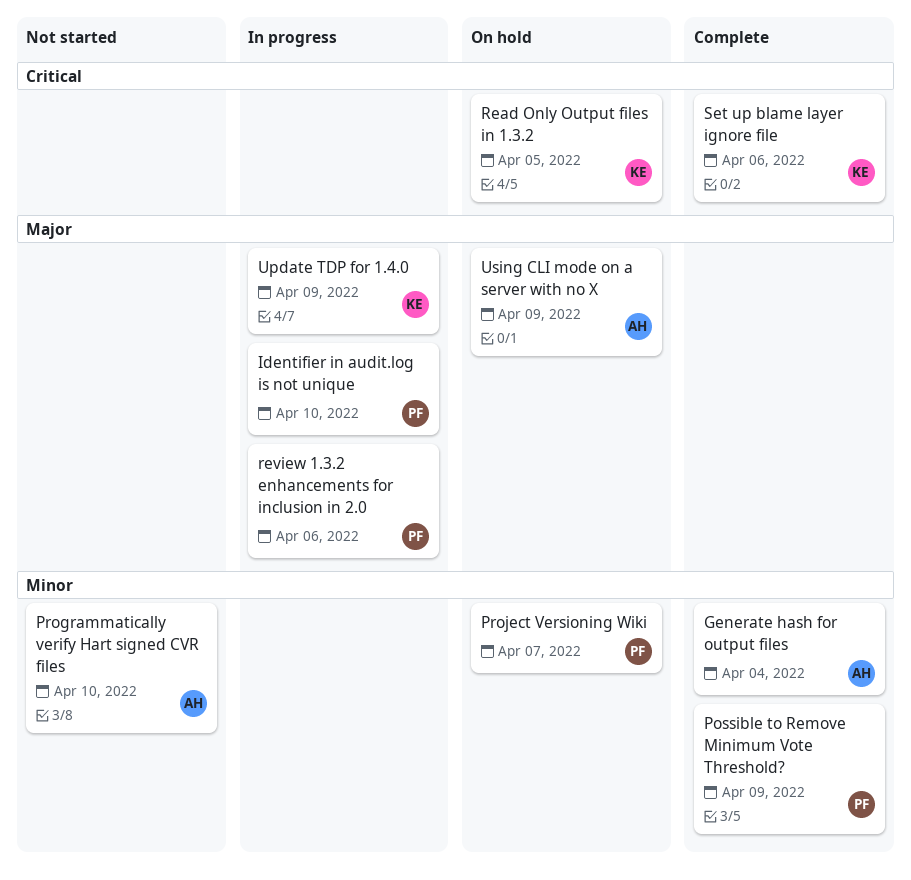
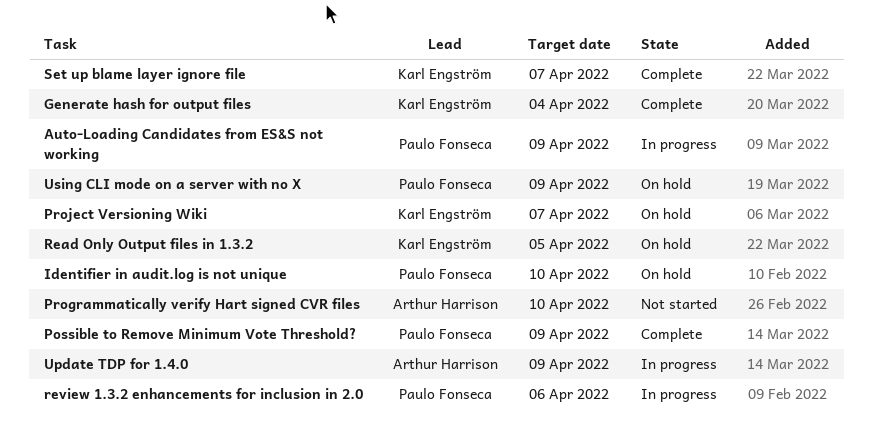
Auto-Loading Candidates from ES&S not working: none -> present
Generate hash for output files, owner: Arthur Harrison -> Karl Engström
Identifier in audit.log is not unique, status: In progress -> On hold
Project Versioning Wiki, owner: Paulo Fonseca -> Karl Engström
Set up blame layer ignore file, due: Apr 6 -> Apr 7
Update TDP for 1.4.0, owner: Karl Engström -> Arthur Harrison
Using CLI mode on a server with no X, owner: Arthur Harrison -> Paulo Fonseca

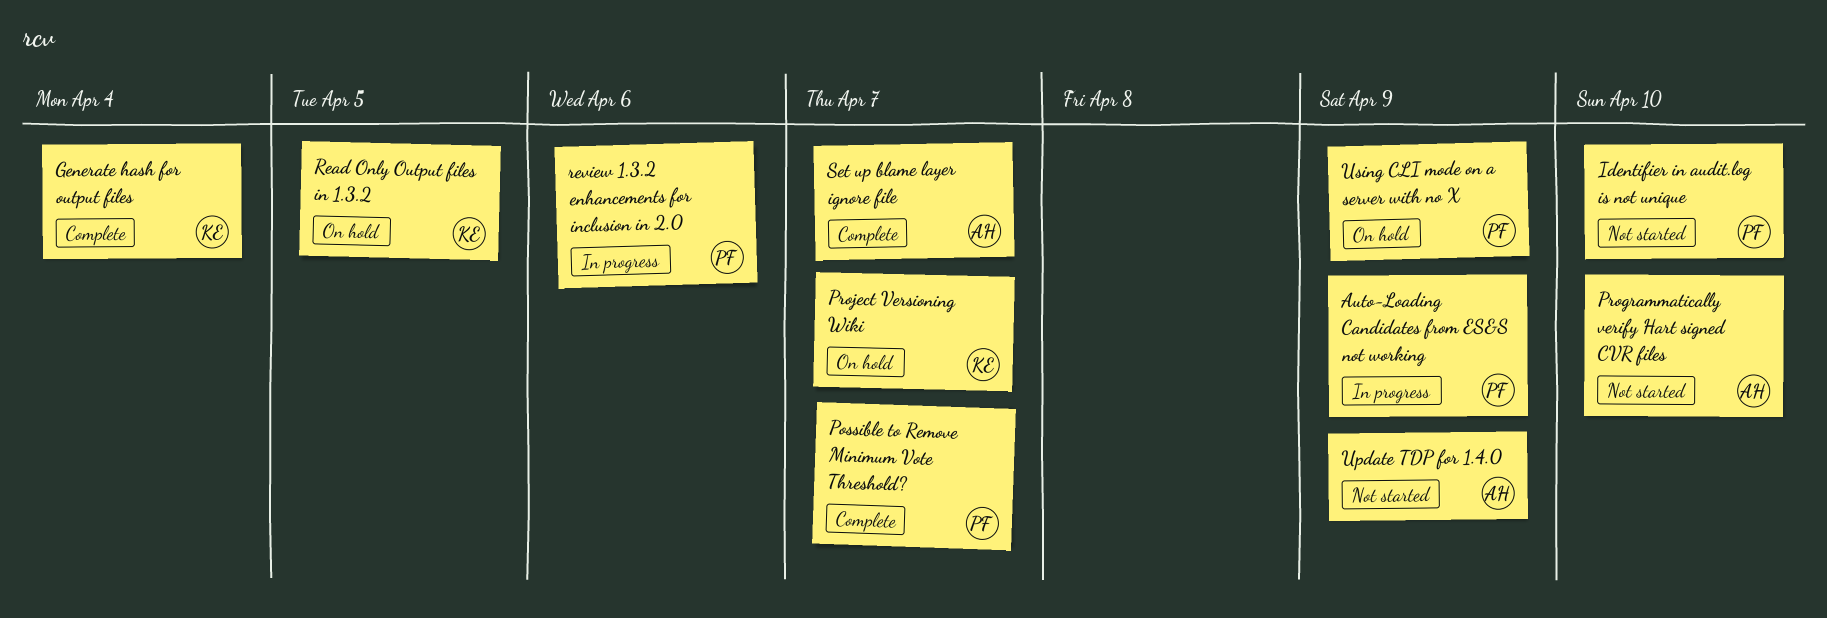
Identifier in audit.log is not unique, status: On hold -> Not started
Possible to Remove Minimum Vote Threshold?, due: Apr 9 -> Apr 7
Set up blame layer ignore file, owner: Karl Engström -> Arthur Harrison
Update TDP for 1.4.0, status: In progress -> Not started

